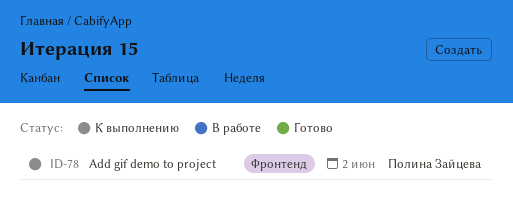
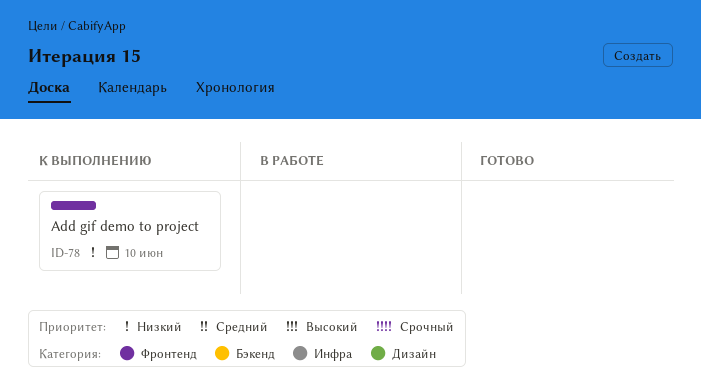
ID-78, due: Jun 2 -> Jun 10

